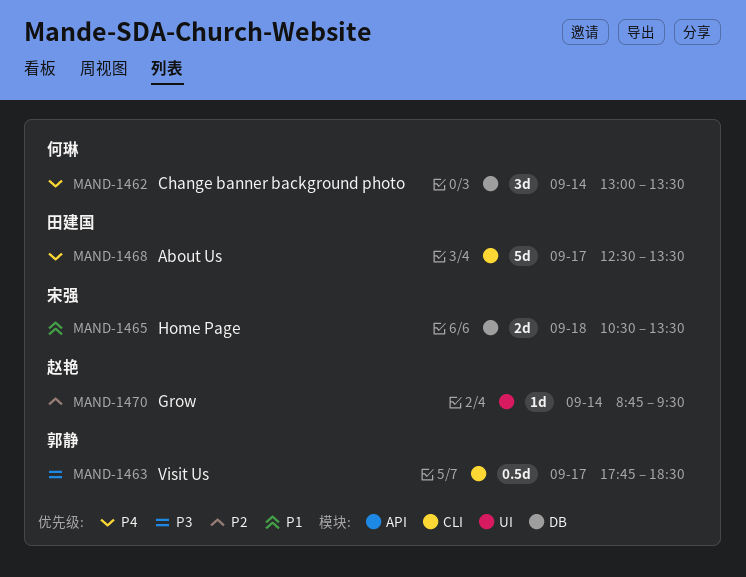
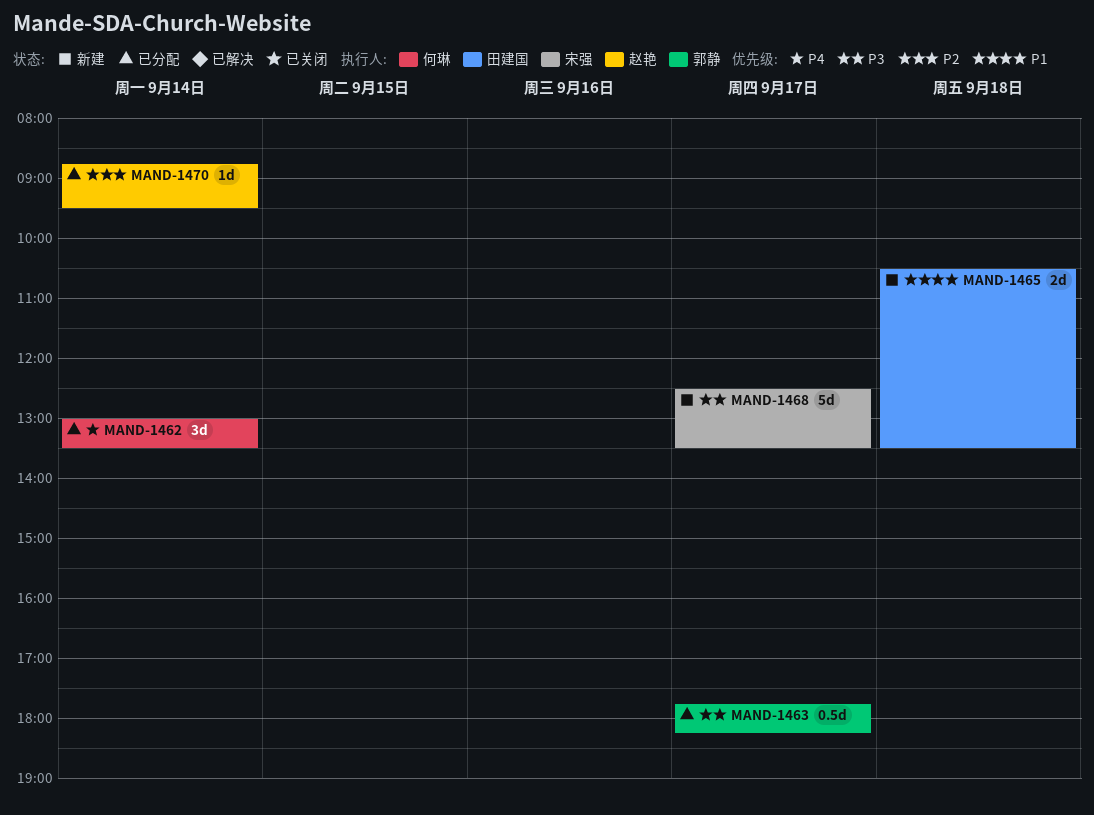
MAND-1463, ends: 18:30 -> 18:15
MAND-1465, owner: 宋强 -> 田建国
MAND-1468, owner: 田建国 -> 宋强
MAND-1468, priority: P4 -> P3

